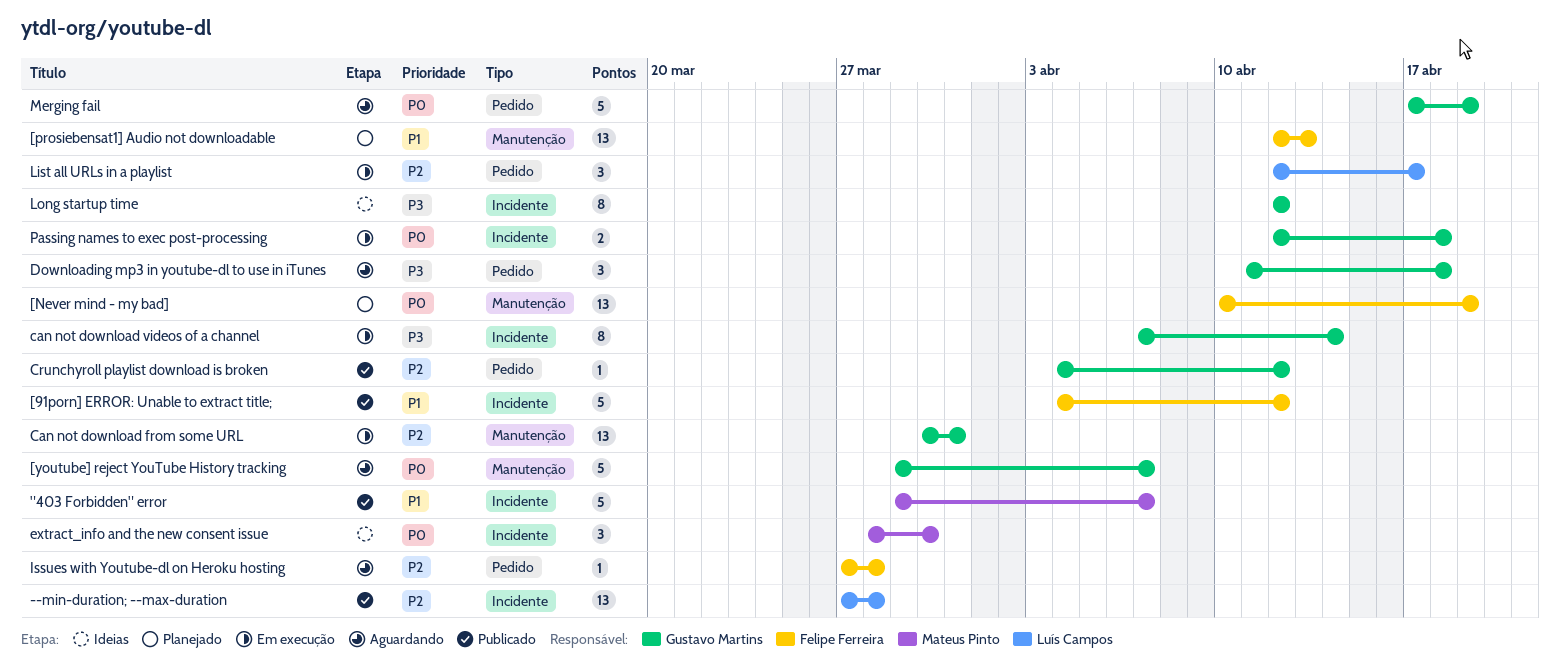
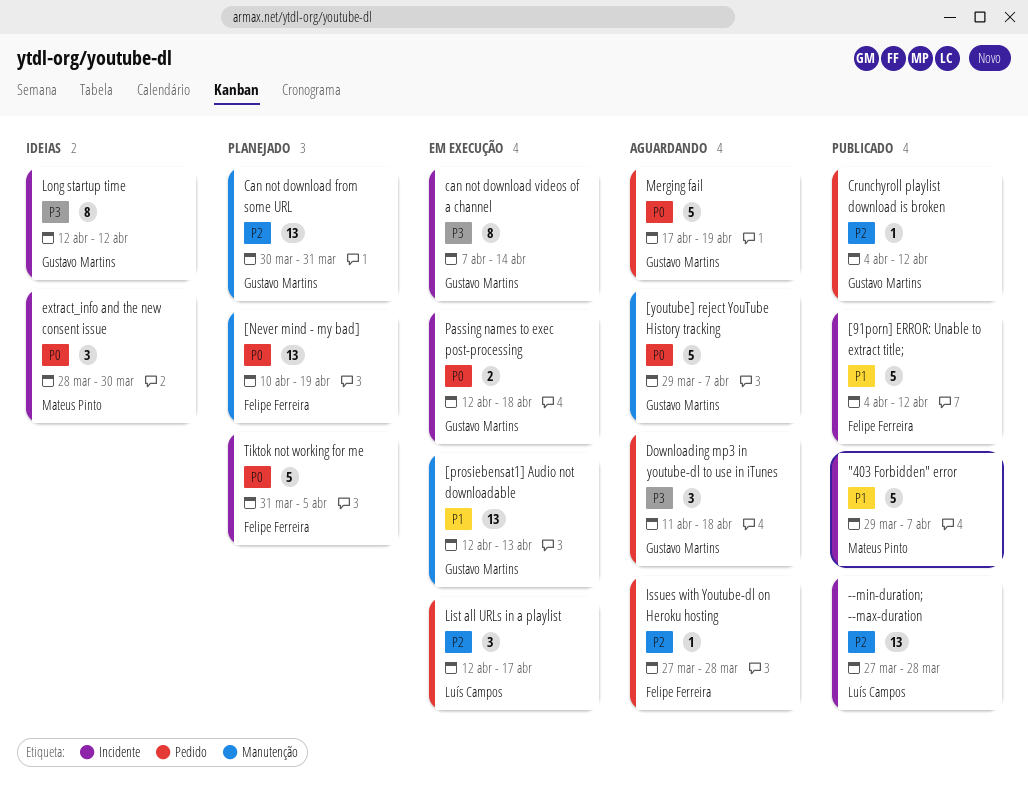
[prosiebensat1] Audio not downloadable, status: Planejado -> Em execução
[prosiebensat1] Audio not downloadable, owner: Felipe Ferreira -> Gustavo Martins
Can not download from some URL, status: Em execução -> Planejado
Tiktok not working for me: none -> present

